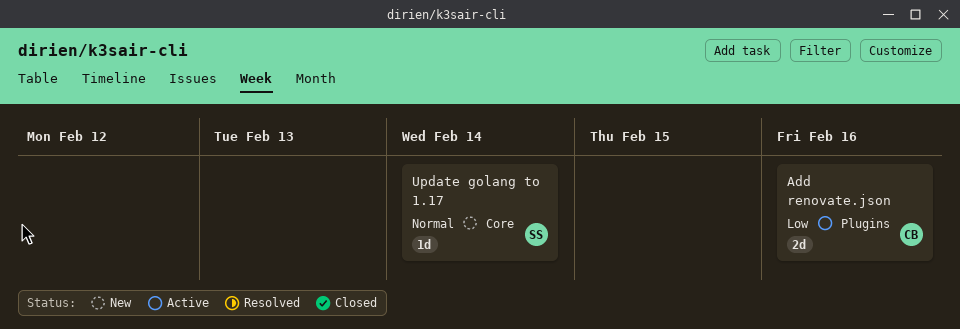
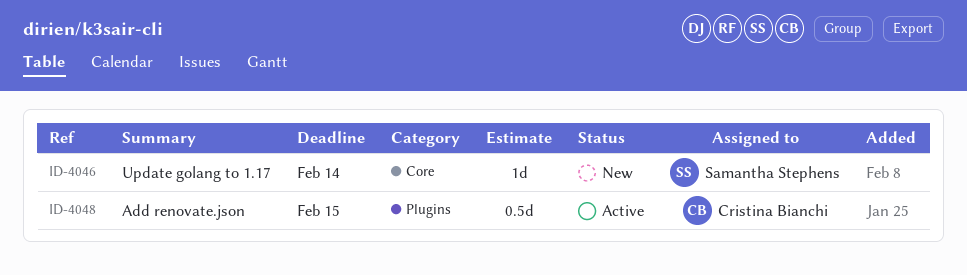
Add renovate.json, estimate: 2d -> 0.5d
Add renovate.json, due: Feb 16 -> Feb 15

